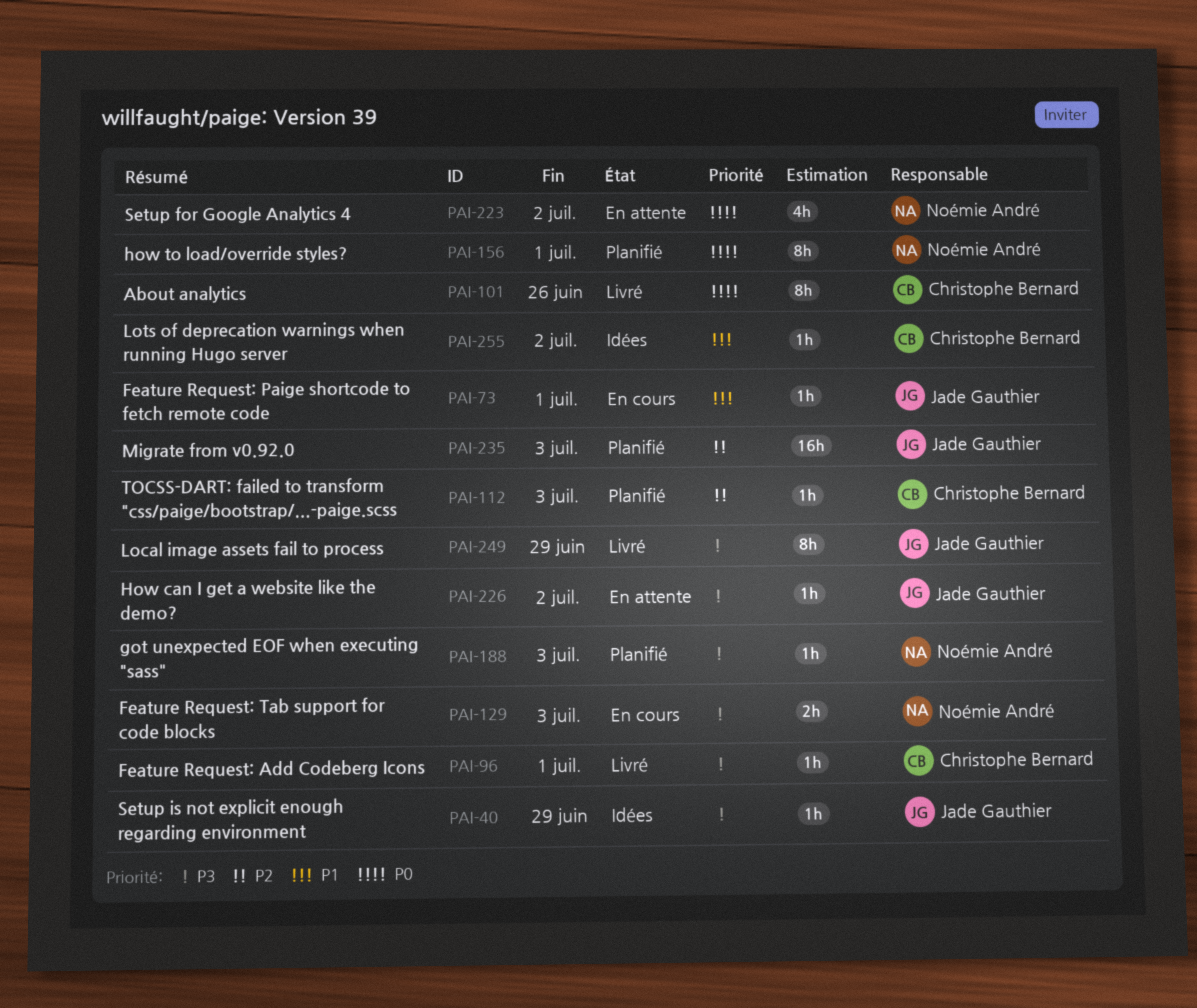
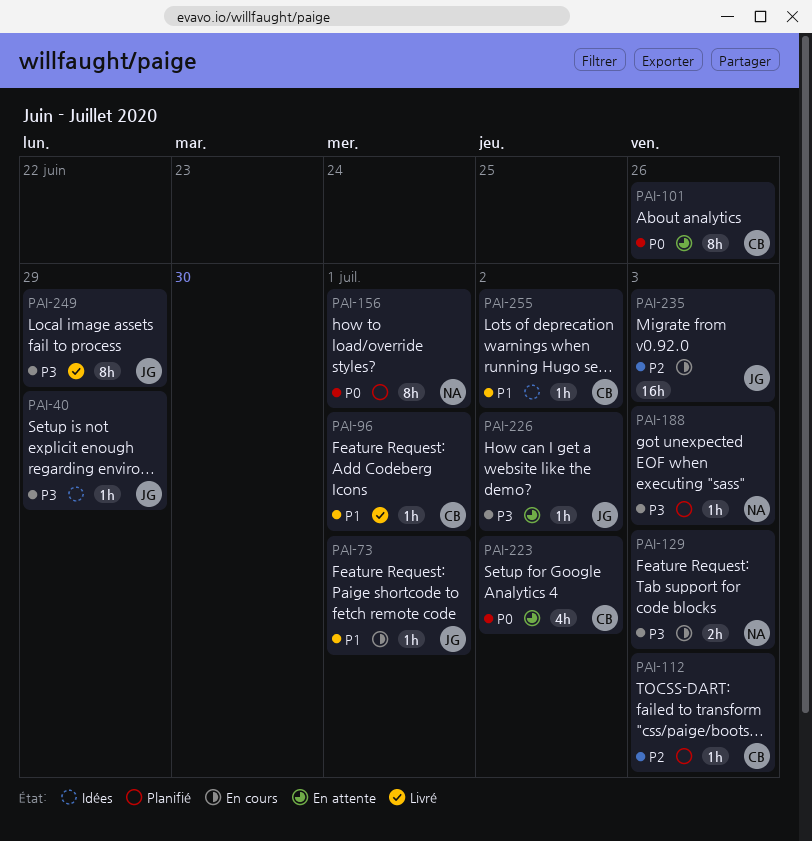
PAI-96, priority: P3 -> P1
PAI-101, status: Livré -> En attente
PAI-223, owner: Noémie André -> Christophe Bernard
PAI-235, status: Planifié -> En cours

